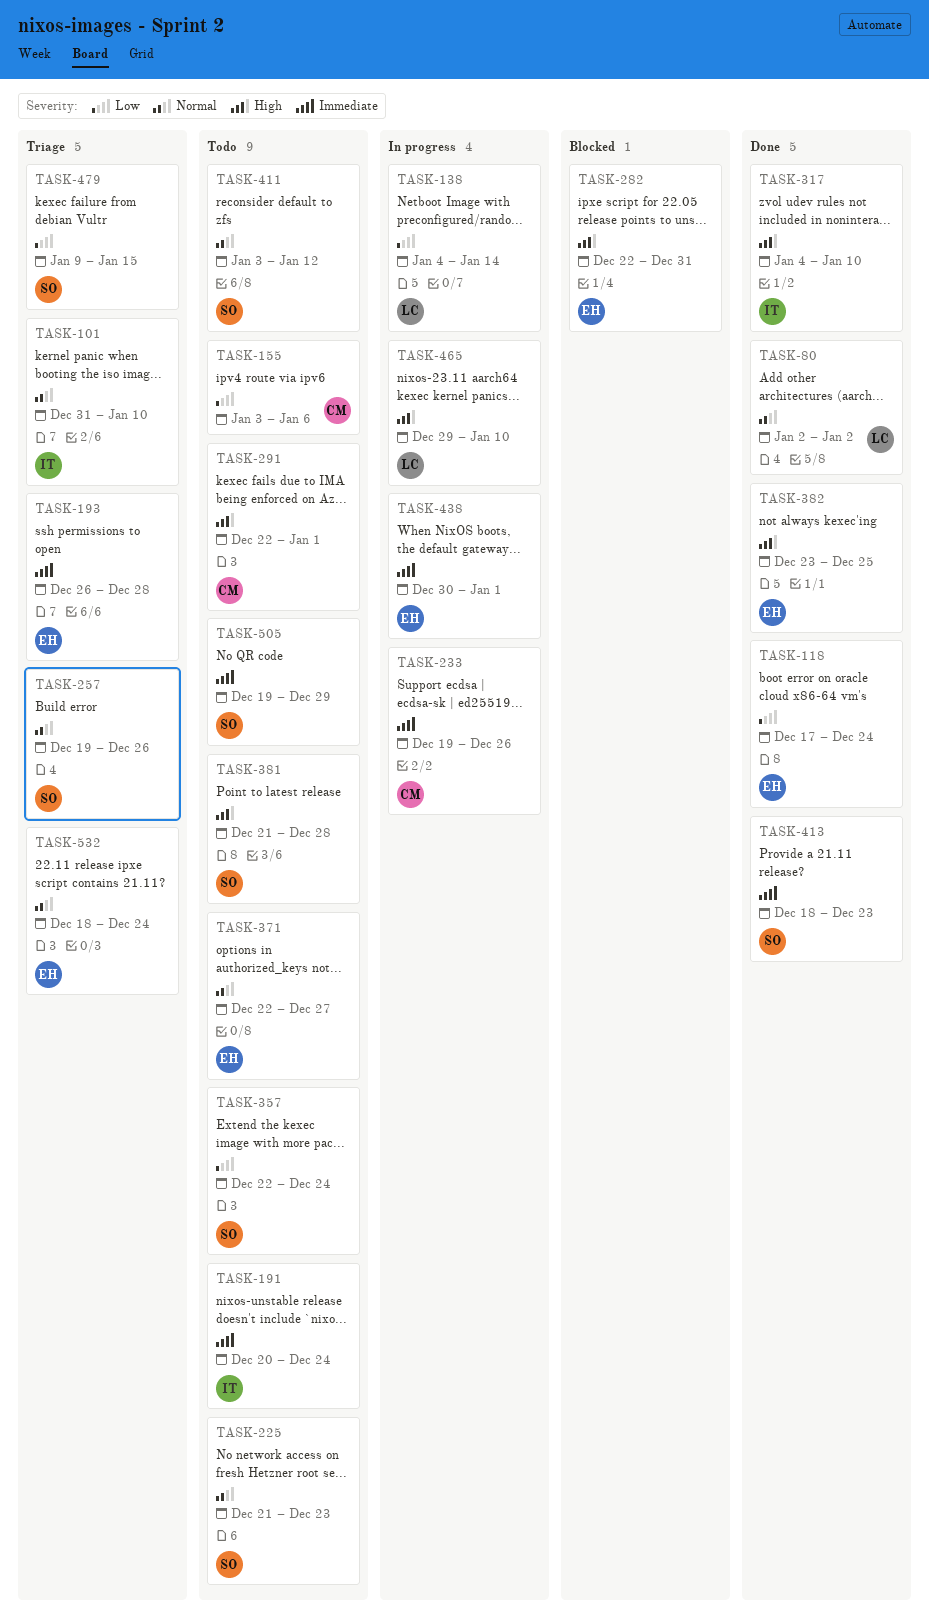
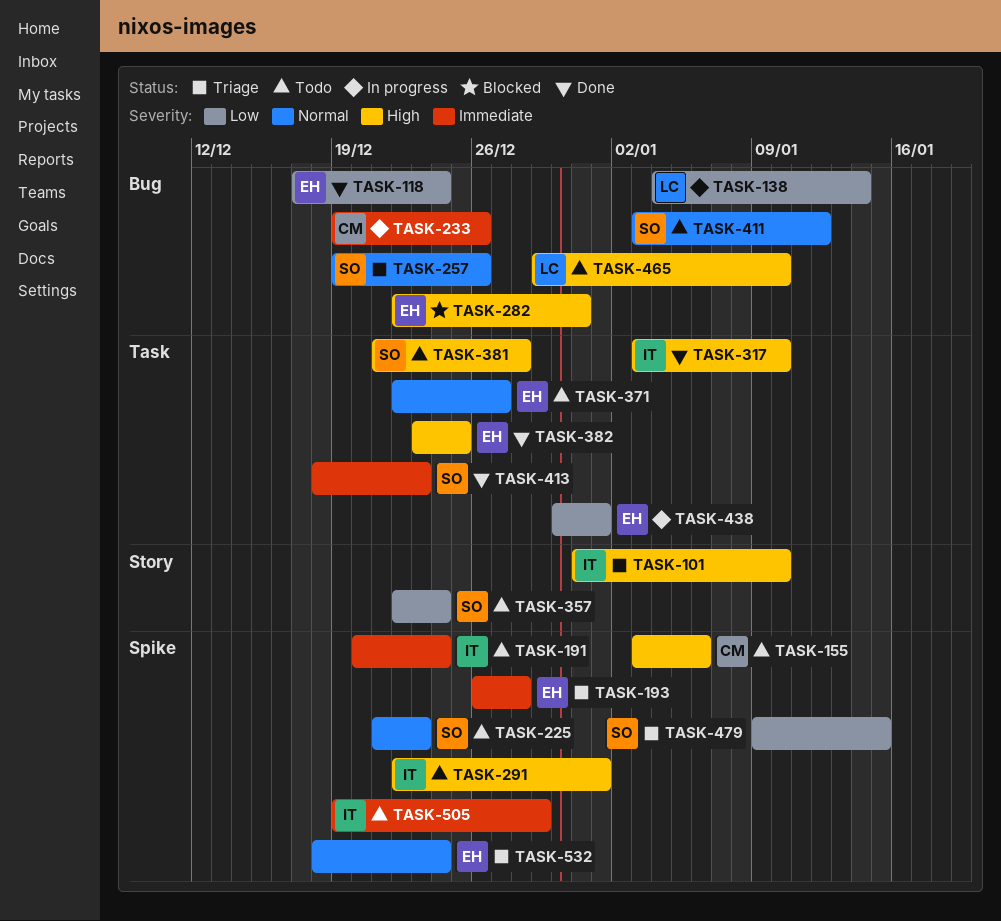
TASK-80: present -> none
TASK-101, priority: Normal -> High
TASK-155, priority: Low -> High
TASK-291, owner: CM -> IT
TASK-317, start: Jan 4 -> Jan 3
TASK-438, priority: Immediate -> Low
TASK-465, status: In progress -> Todo
TASK-505, owner: SO -> IT

